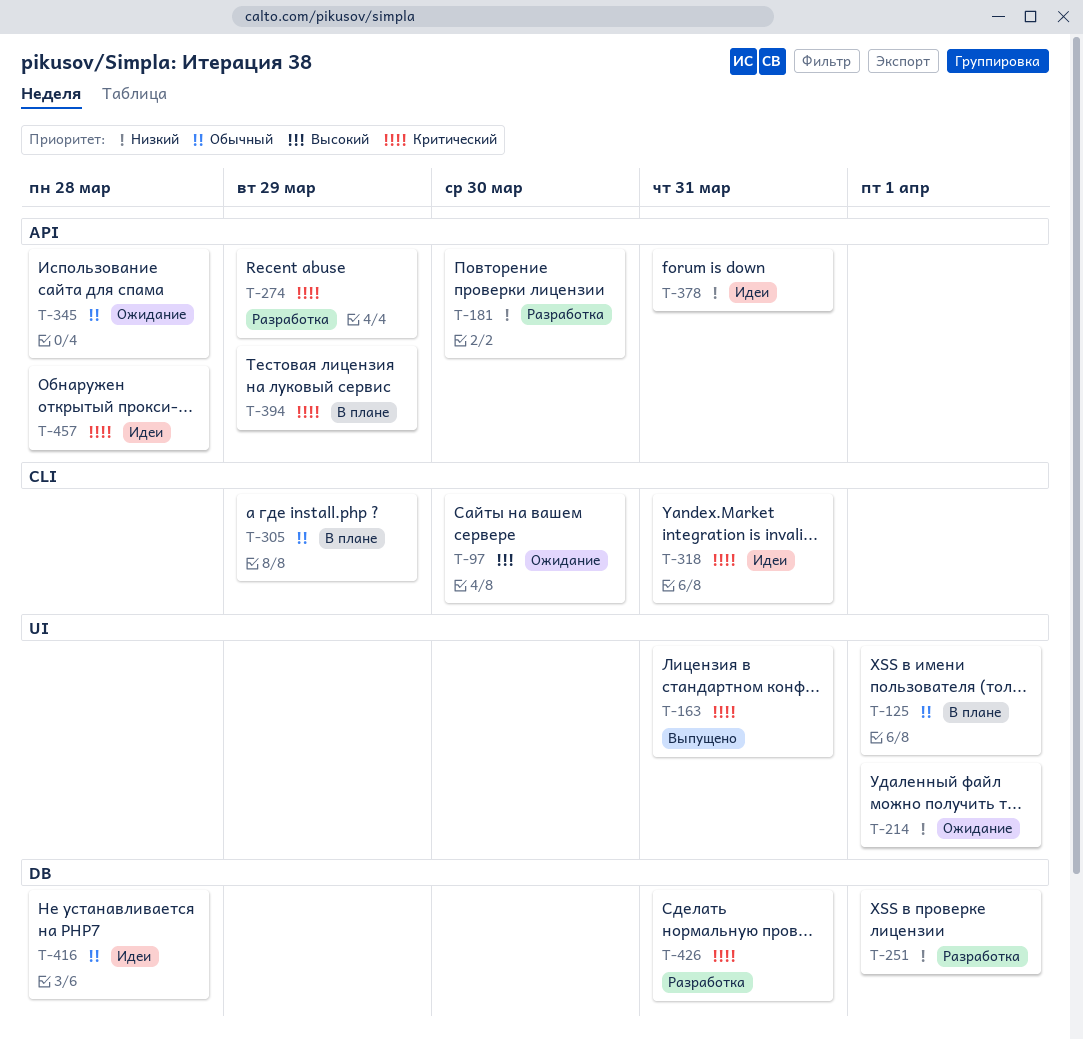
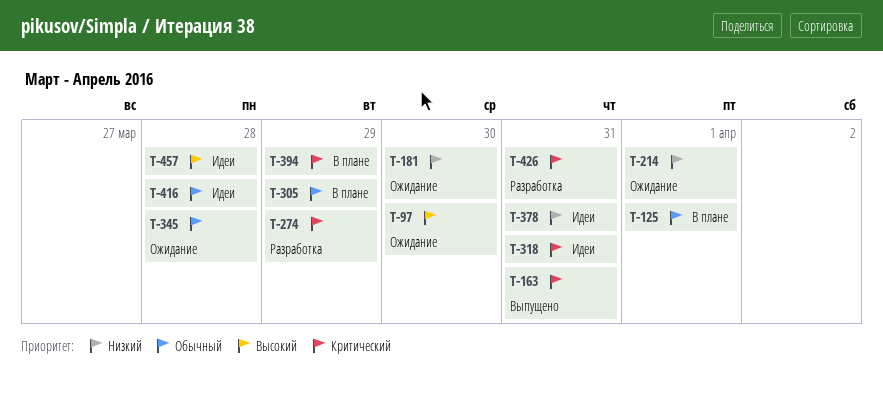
T-181, status: Разработка -> Ожидание
T-251: present -> none
T-457, priority: Критический -> Высокий

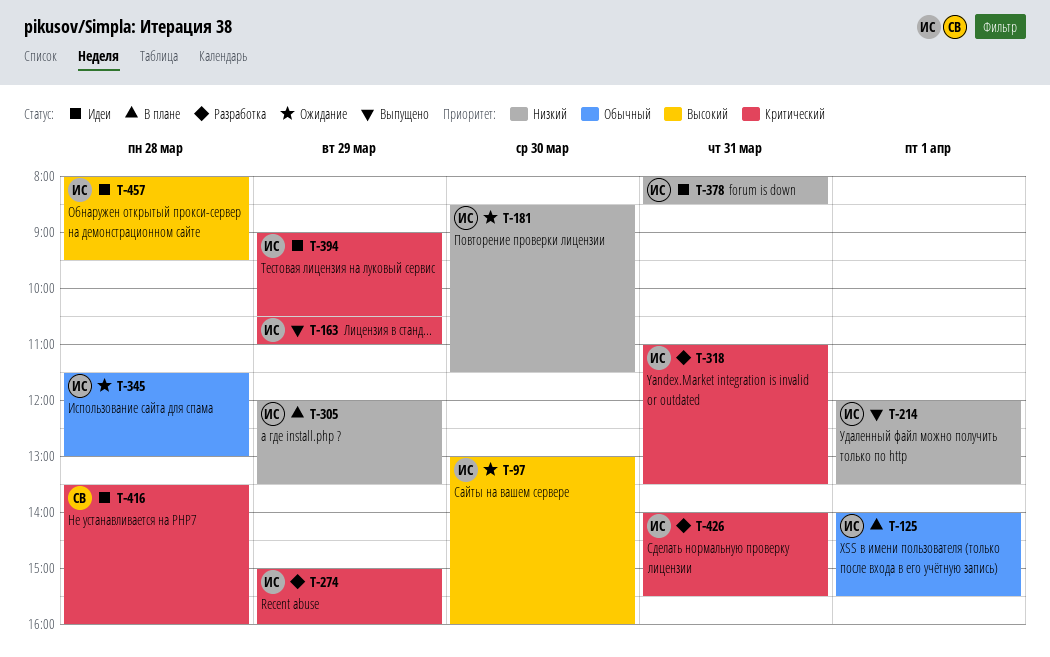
T-163, day: Mar 31 -> Mar 29
T-214, status: Ожидание -> Выпущено
T-305, priority: Обычный -> Низкий
T-318, status: Идеи -> Разработка
T-394, status: В плане -> Идеи
T-416, priority: Обычный -> Критический

